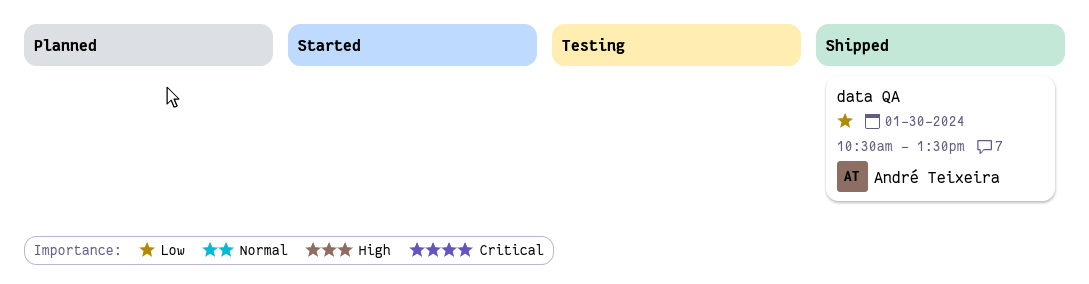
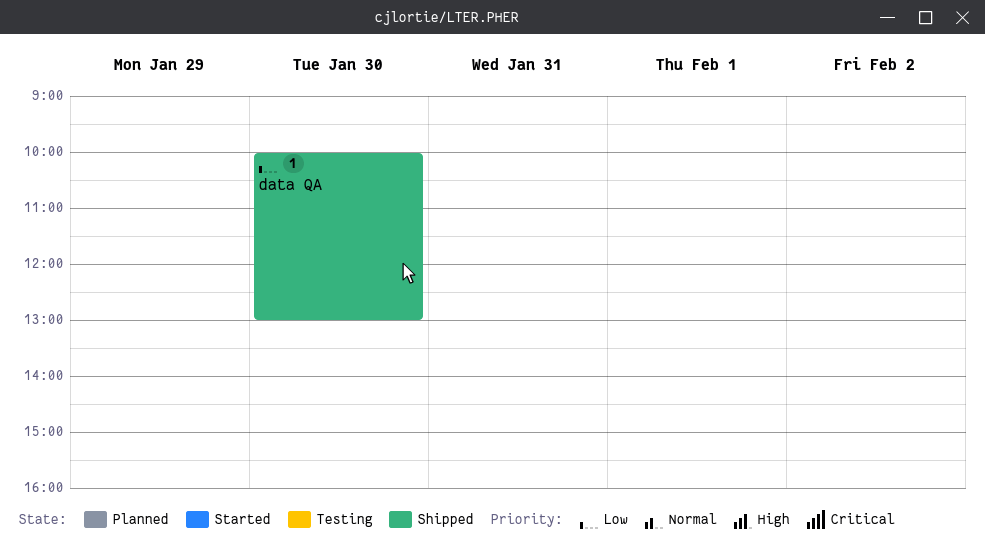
data QA, begins: 10:30 -> 10:00
data QA, ends: 13:30 -> 13:00

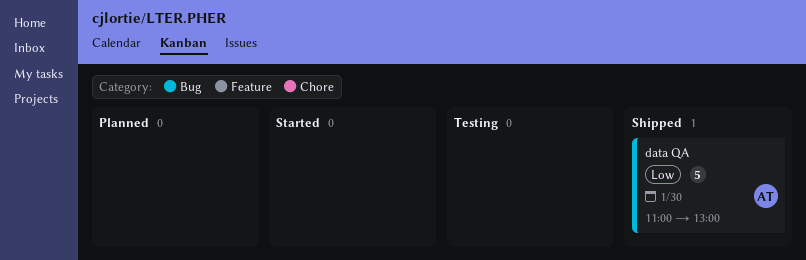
data QA, estimate: 1 -> 5
data QA, begins: 10:00 -> 11:00

